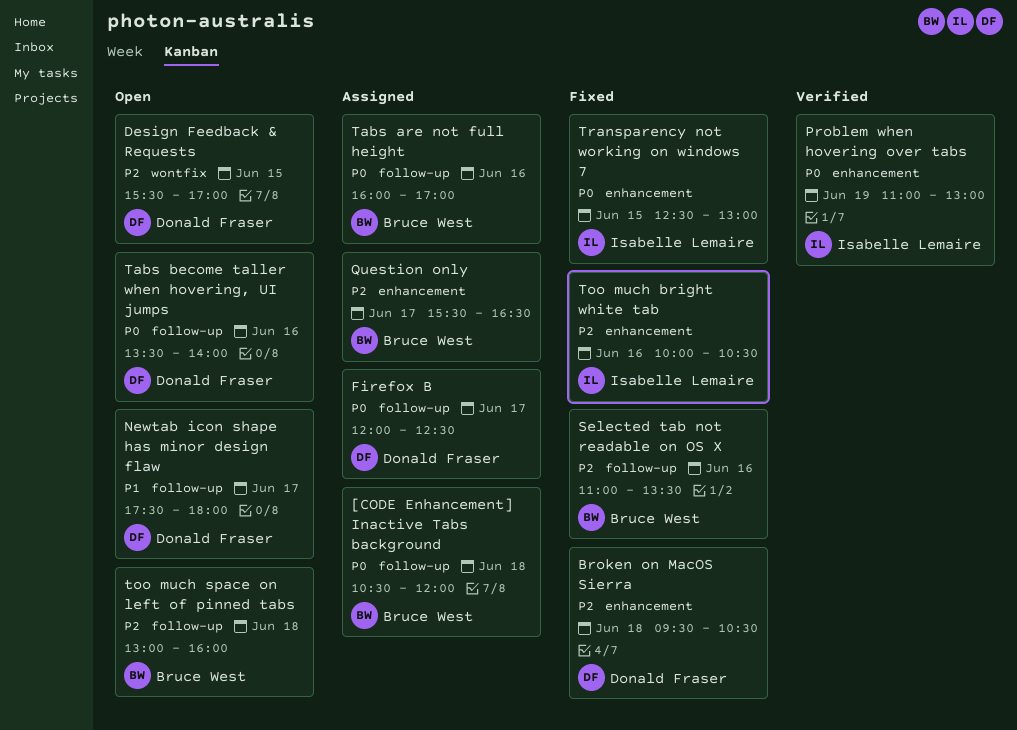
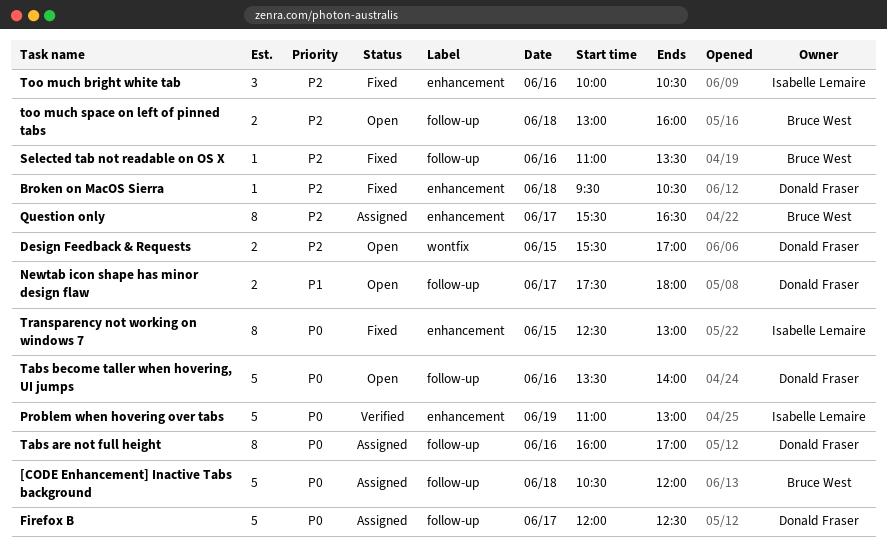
Tabs are not full height, owner: Bruce West -> Donald Fraser

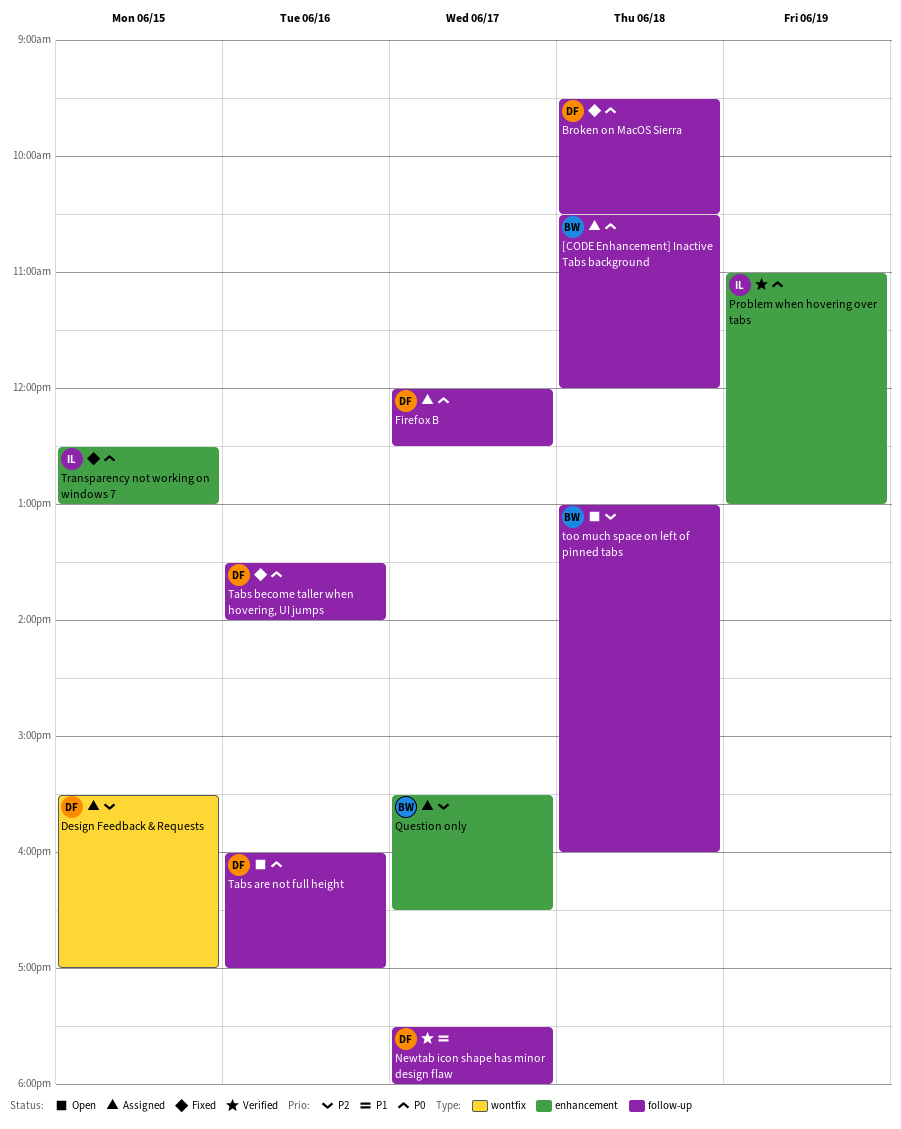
Broken on MacOS Sierra, priority: P2 -> P0
Broken on MacOS Sierra, label: enhancement -> follow-up
Design Feedback & Requests, status: Open -> Assigned
Newtab icon shape has minor design flaw, status: Open -> Verified
Selected tab not readable on OS X: present -> none
Tabs are not full height, status: Assigned -> Open
Tabs become taller when hovering, UI jumps, status: Open -> Fixed
Too much bright white tab: present -> none

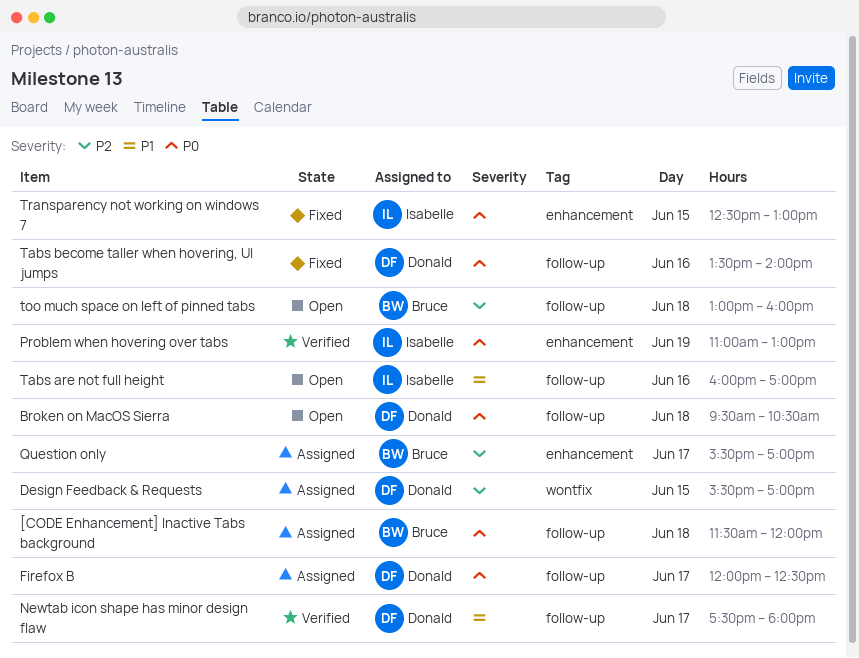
[CODE Enhancement] Inactive Tabs background, begins: 10:30 -> 11:30
Broken on MacOS Sierra, status: Fixed -> Open
Question only, ends: 16:30 -> 17:00
Tabs are not full height, owner: Donald -> Isabelle
Tabs are not full height, priority: P0 -> P1

